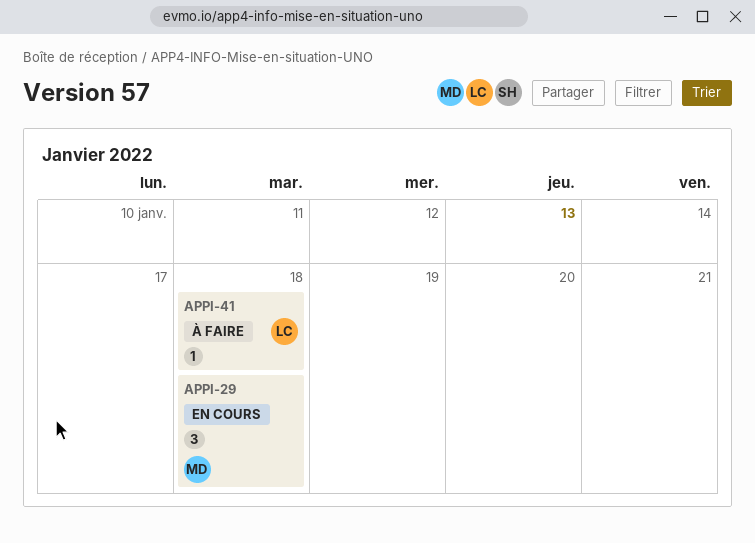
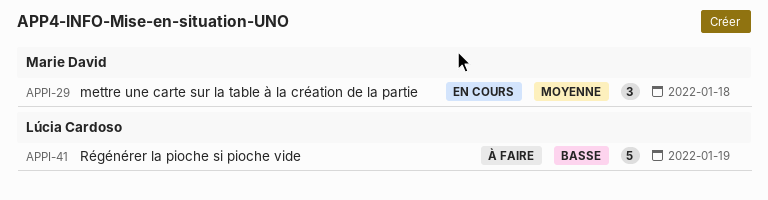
APPI-41, estimate: 1 -> 5
APPI-41, due: Jan 18 -> Jan 19

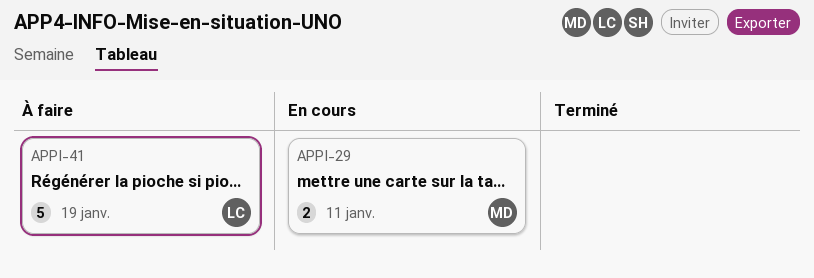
APPI-29, estimate: 3 -> 2
APPI-29, due: Jan 18 -> Jan 11

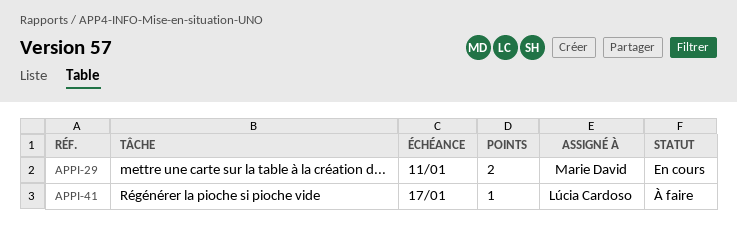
APPI-41, estimate: 5 -> 1
APPI-41, due: Jan 19 -> Jan 17

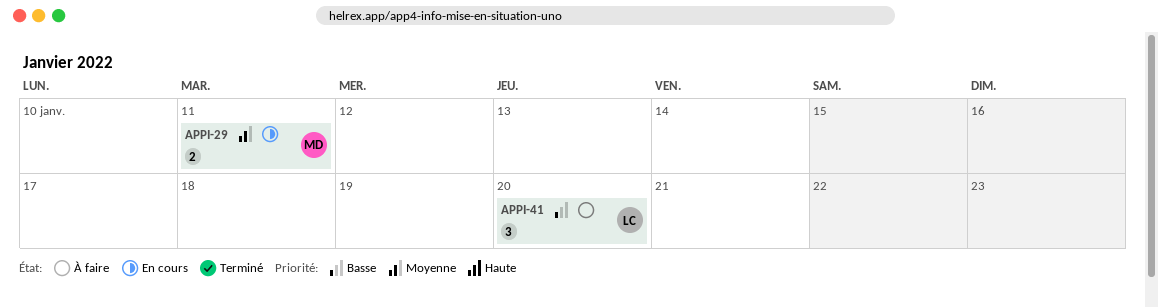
APPI-41, estimate: 1 -> 3
APPI-41, due: Jan 17 -> Jan 20

